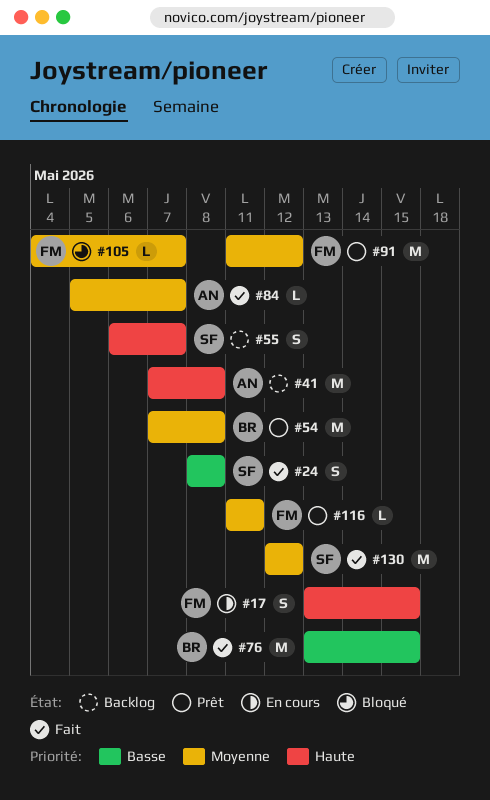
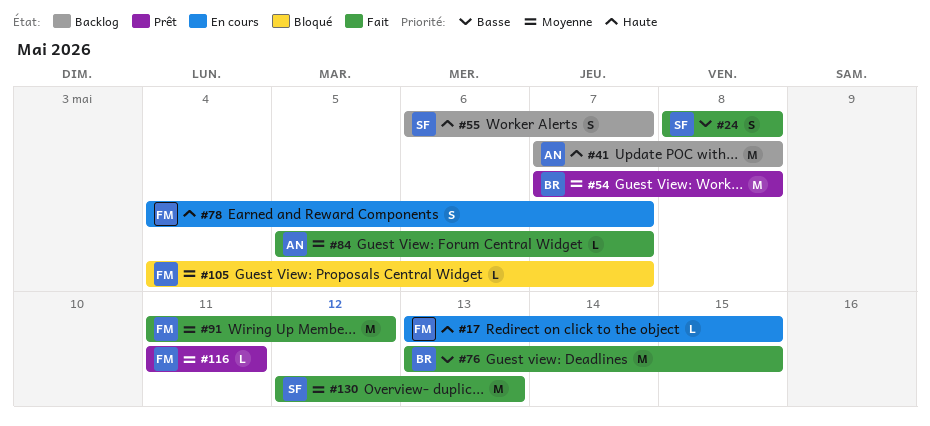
#17, estimate: S -> L
#78: none -> present
#91, status: Prêt -> Fait
#130, due: May 12 -> May 13

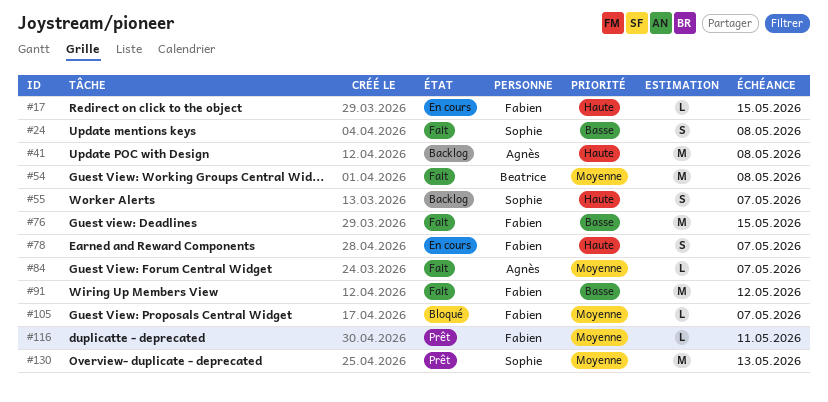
#54, status: Prêt -> Fait
#76, owner: Beatrice -> Fabien
#91, priority: Moyenne -> Basse
#130, status: Fait -> Prêt

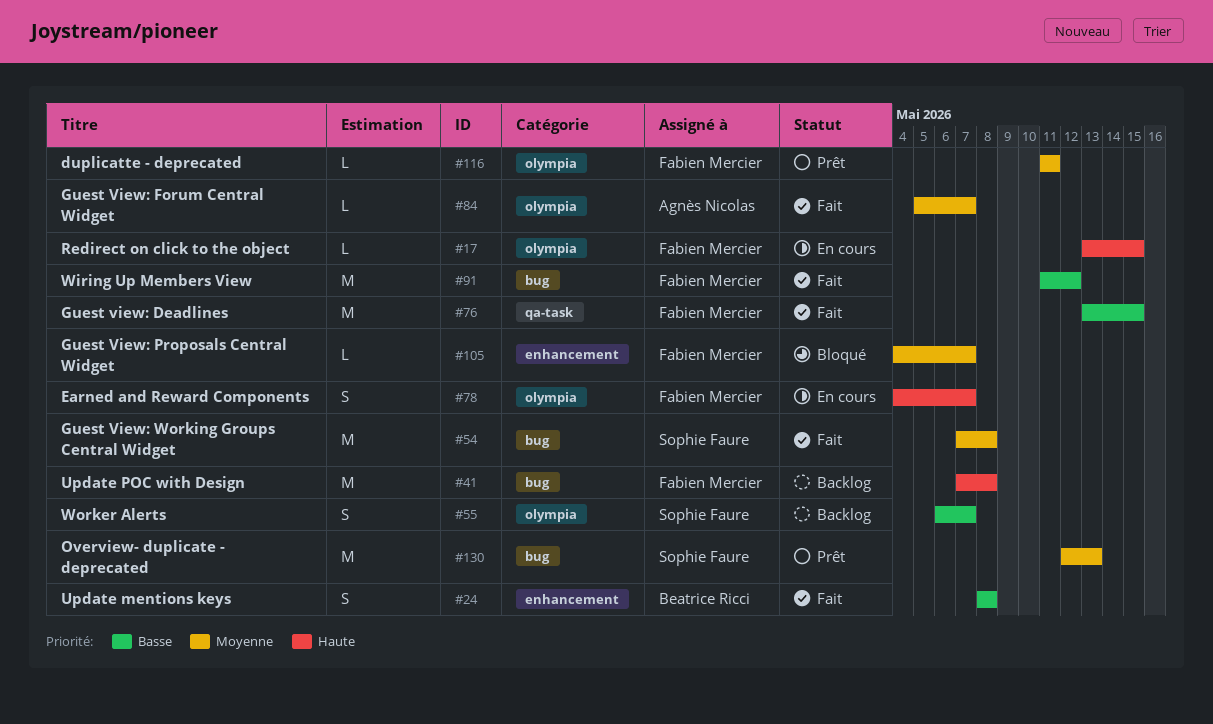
#24, owner: Sophie Faure -> Beatrice Ricci
#41, owner: Agnès Nicolas -> Fabien Mercier
#54, owner: Beatrice Ricci -> Sophie Faure
#55, priority: Haute -> Basse

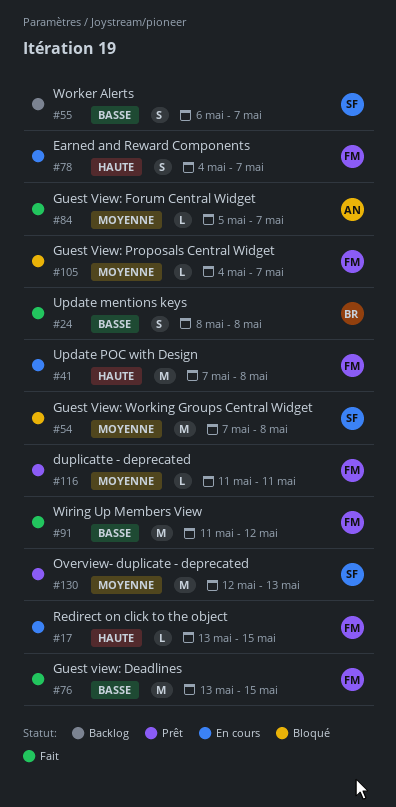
#41, status: Backlog -> En cours
#54, status: Fait -> Bloqué

